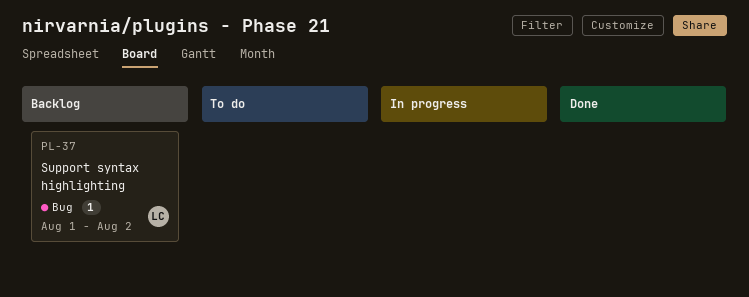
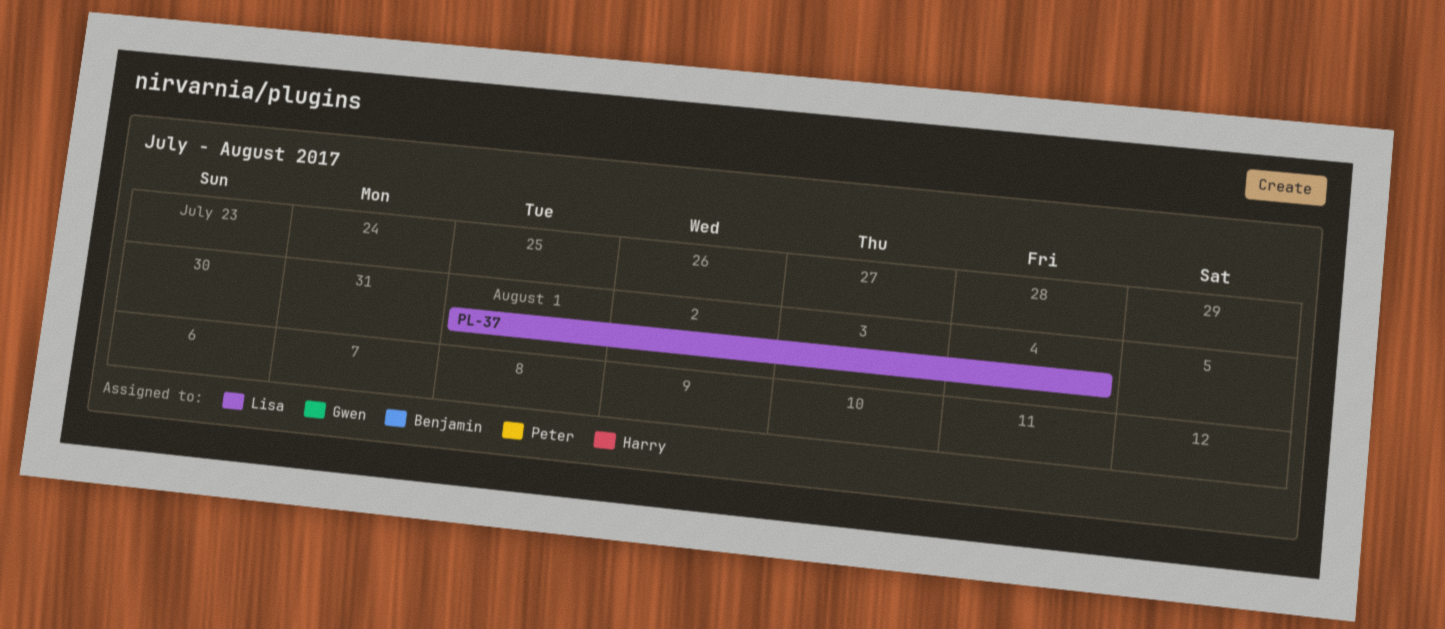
PL-37, due: Aug 2 -> Aug 4

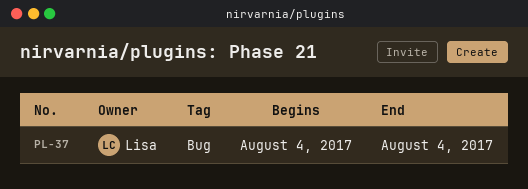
PL-37, start: Aug 1 -> Aug 4

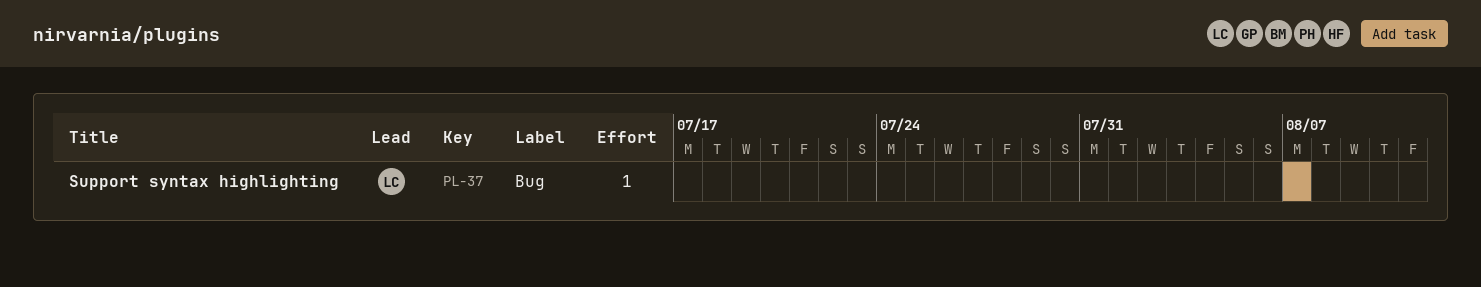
PL-37, start: Aug 4 -> Aug 7
PL-37, due: Aug 4 -> Aug 7

